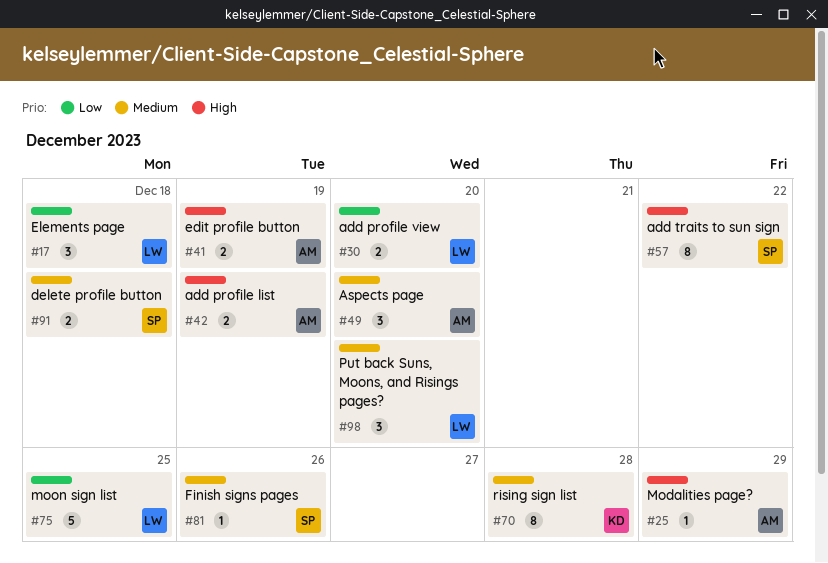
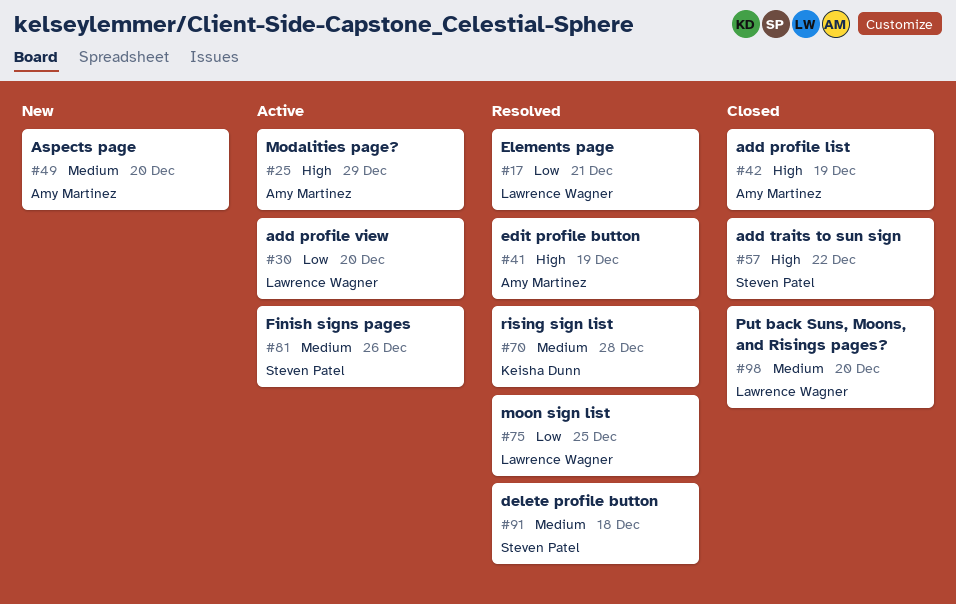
#17, due: Dec 18 -> Dec 21

